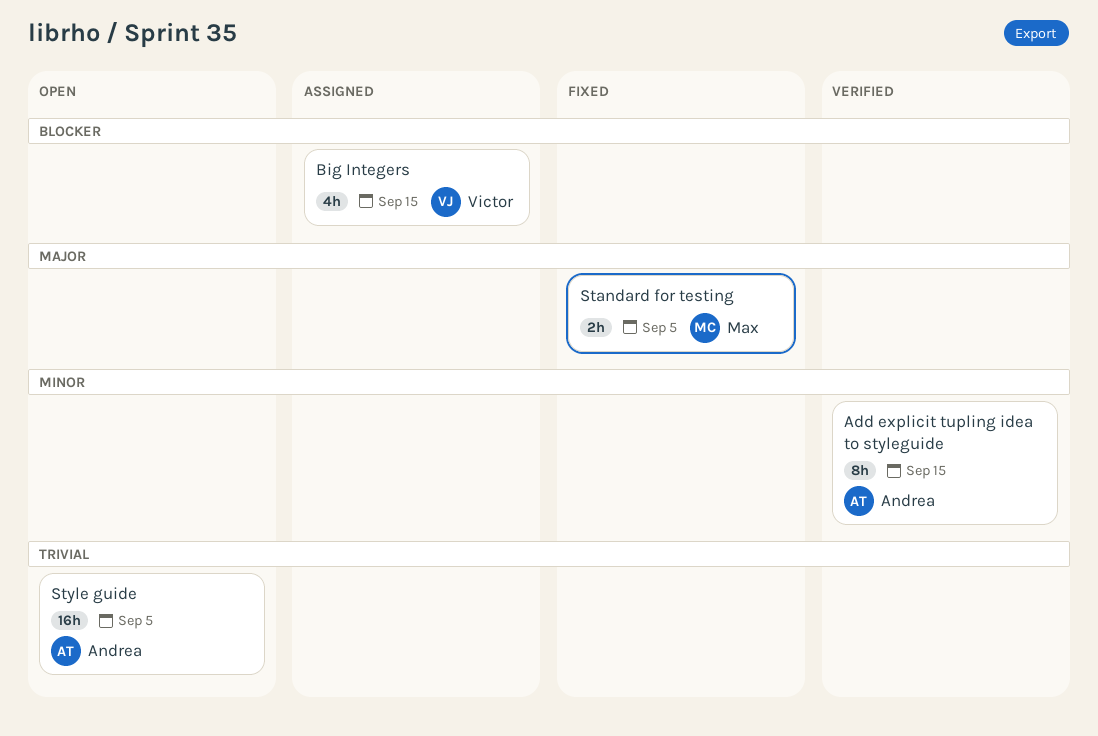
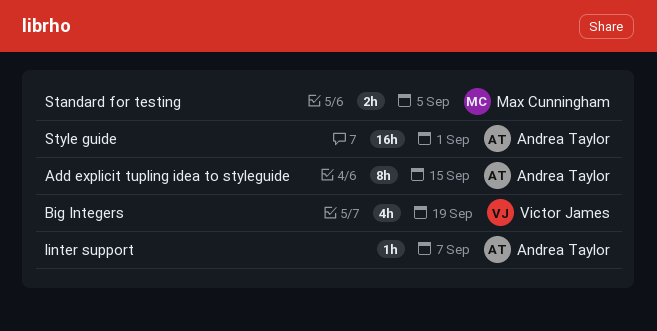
Big Integers, due: Sep 15 -> Sep 19
linter support: none -> present
Style guide, due: Sep 5 -> Sep 1

